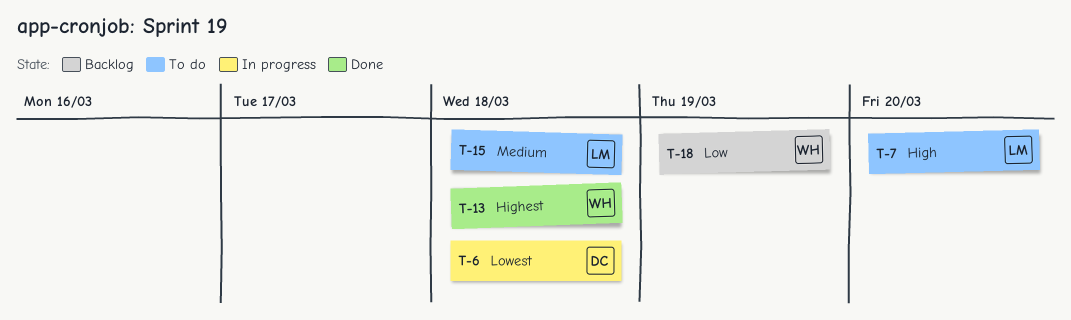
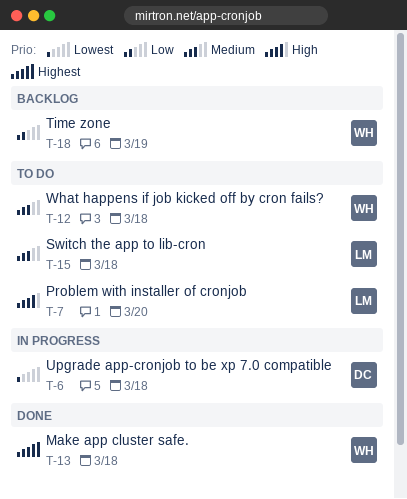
T-12: none -> present

